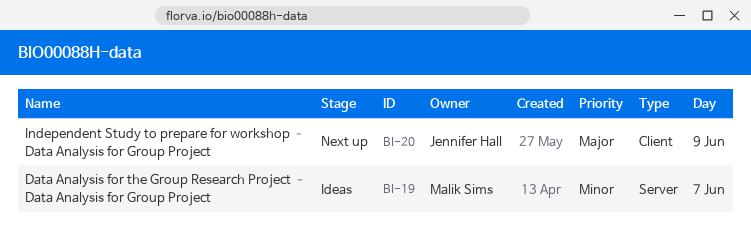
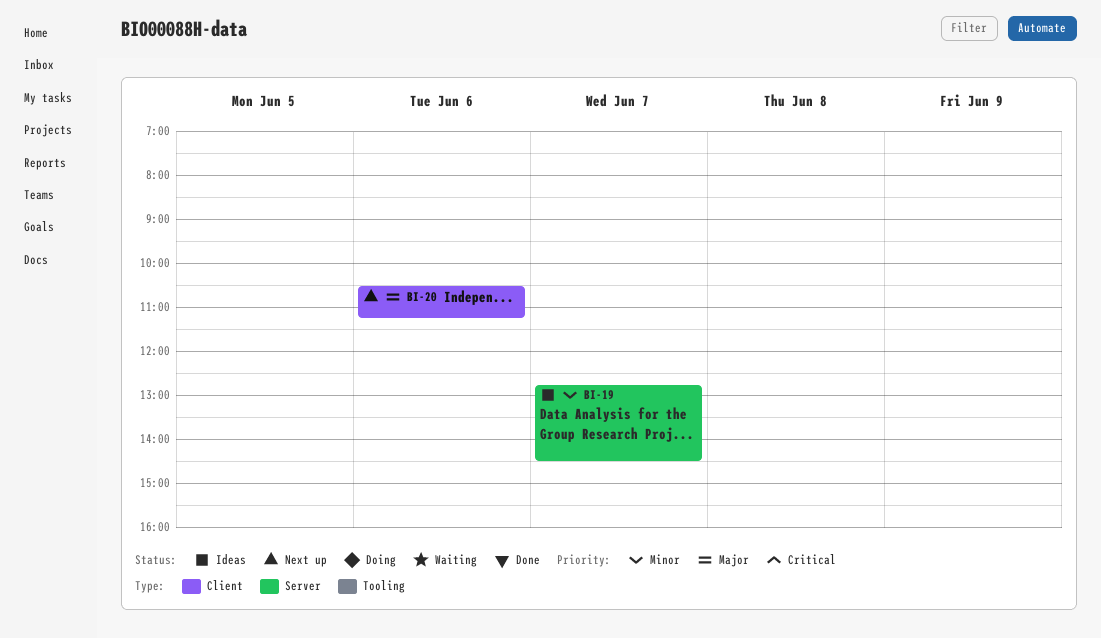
BI-20, day: Jun 9 -> Jun 6

